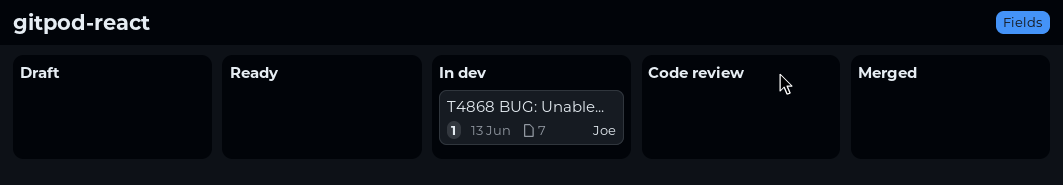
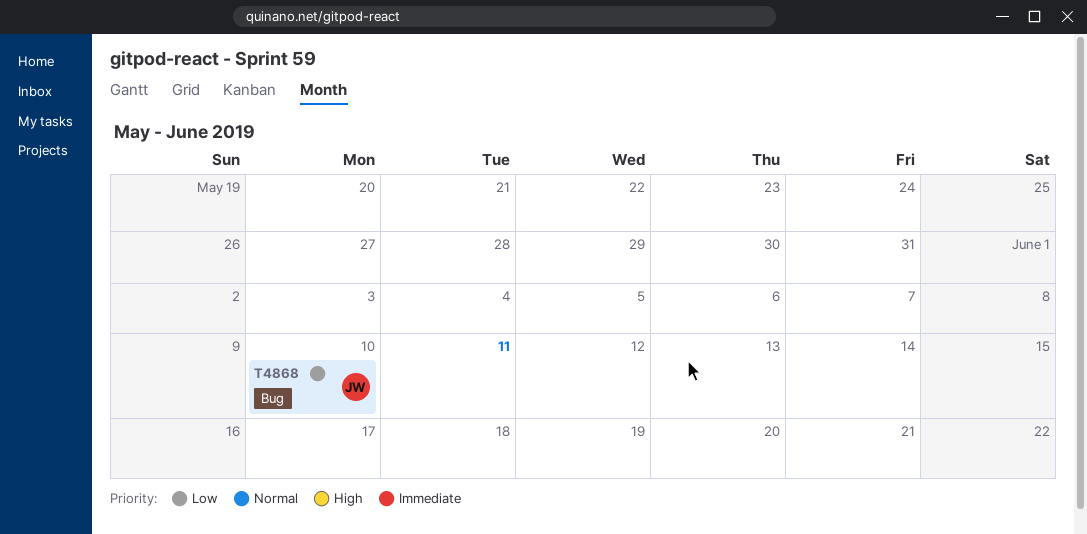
T4868, due: Jun 13 -> Jun 10

